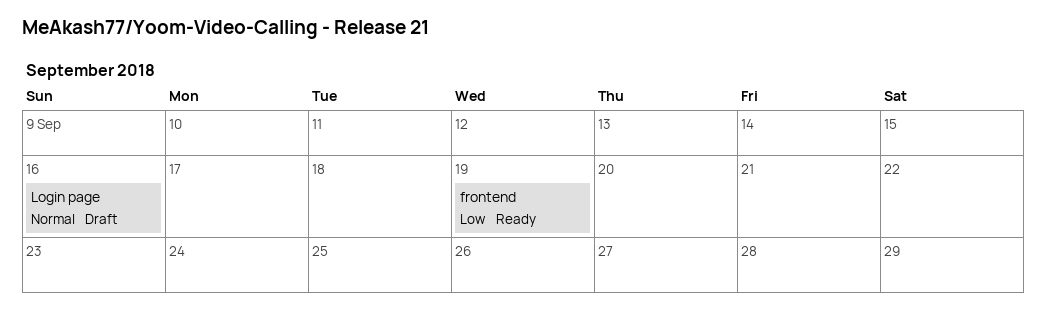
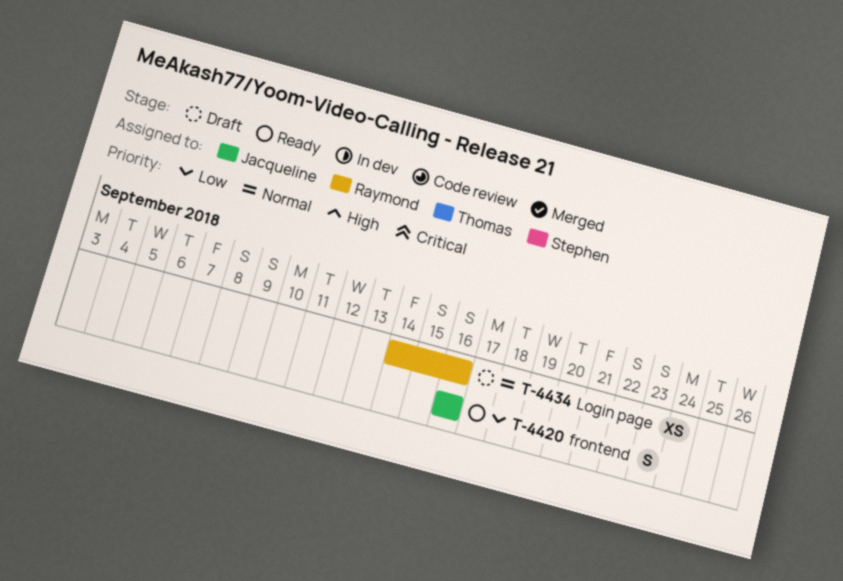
frontend, due: Sep 19 -> Sep 16

